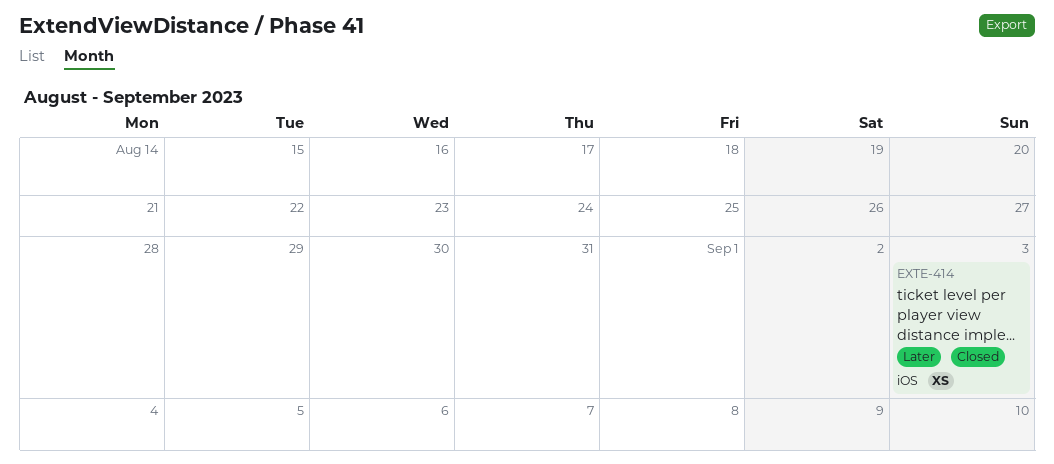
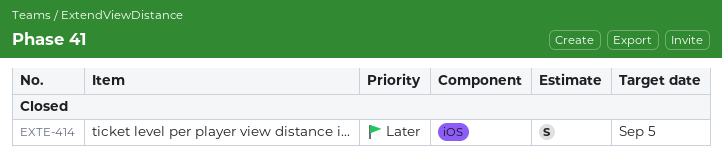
EXTE-414, estimate: XS -> S
EXTE-414, due: Sep 3 -> Sep 5

